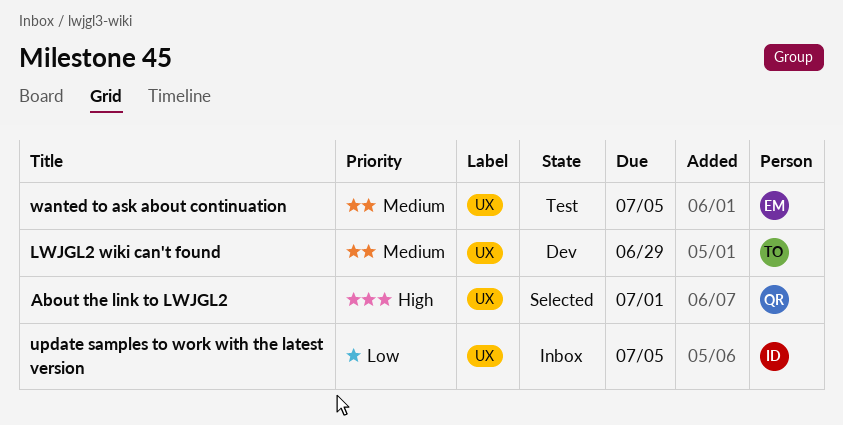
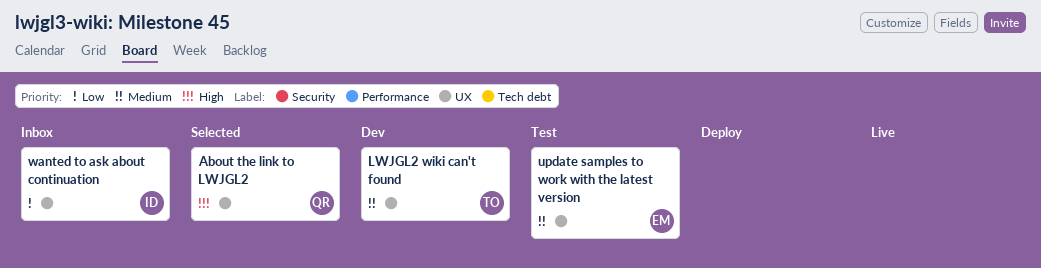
update samples to work with the latest version, status: Inbox -> Test
update samples to work with the latest version, owner: ID -> EM
update samples to work with the latest version, priority: Low -> Medium
wanted to ask about continuation, status: Test -> Inbox
wanted to ask about continuation, owner: EM -> ID
wanted to ask about continuation, priority: Medium -> Low

